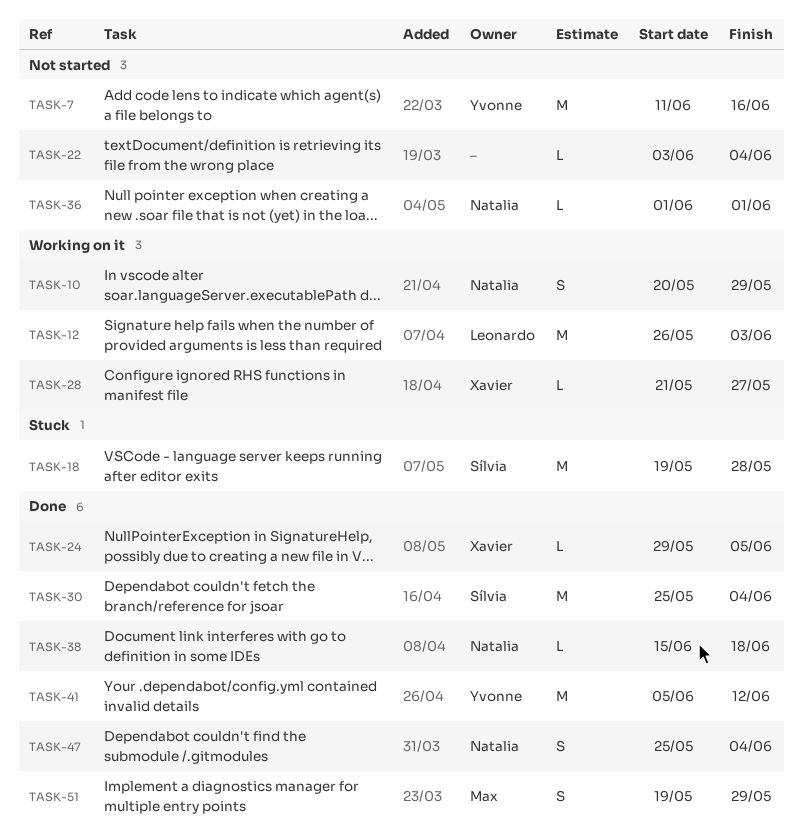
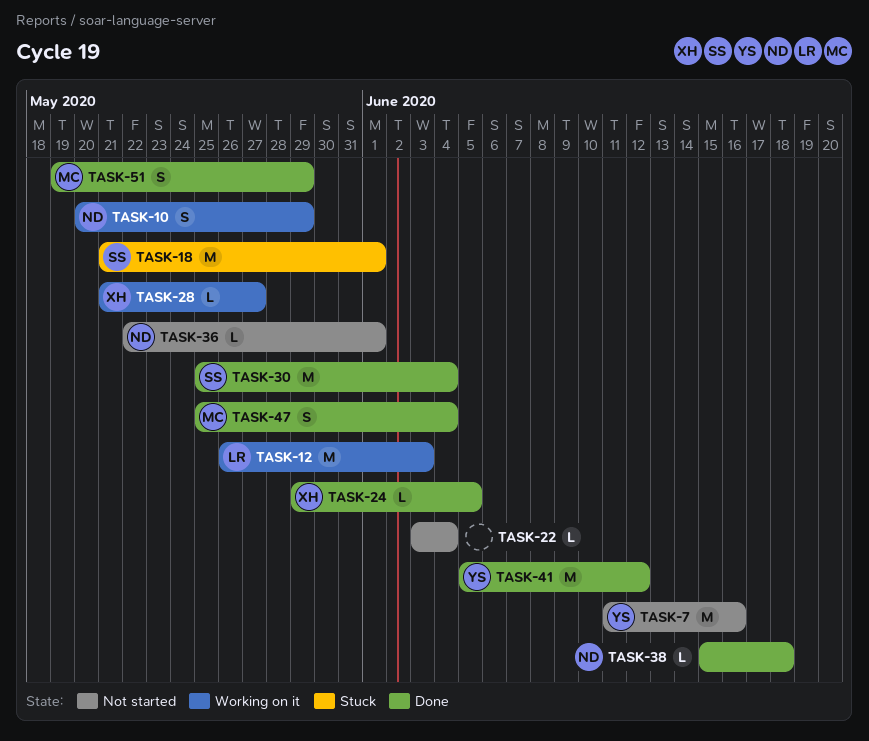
TASK-18, start: May 19 -> May 21
TASK-18, due: May 28 -> Jun 1
TASK-36, start: Jun 1 -> May 22
TASK-47, owner: Natalia -> Max

